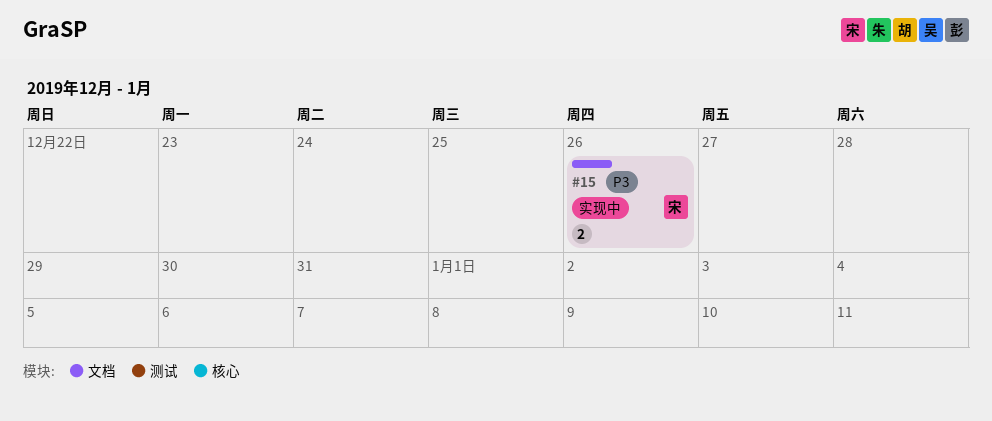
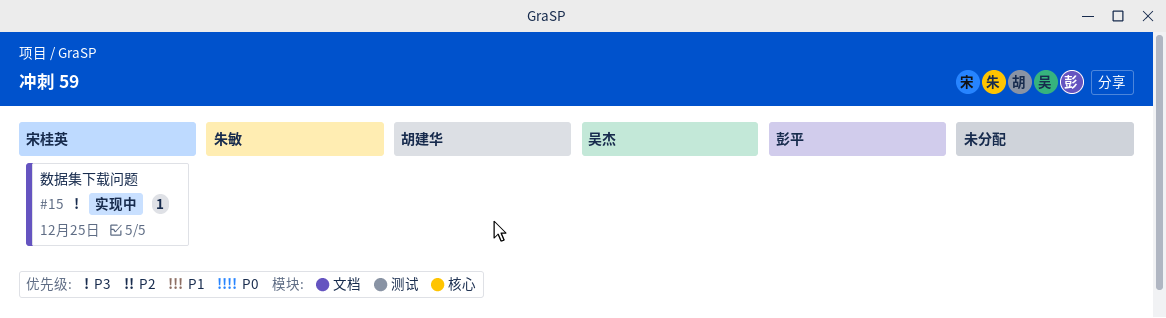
#15, estimate: 2 -> 1
#15, due: Dec 26 -> Dec 25

